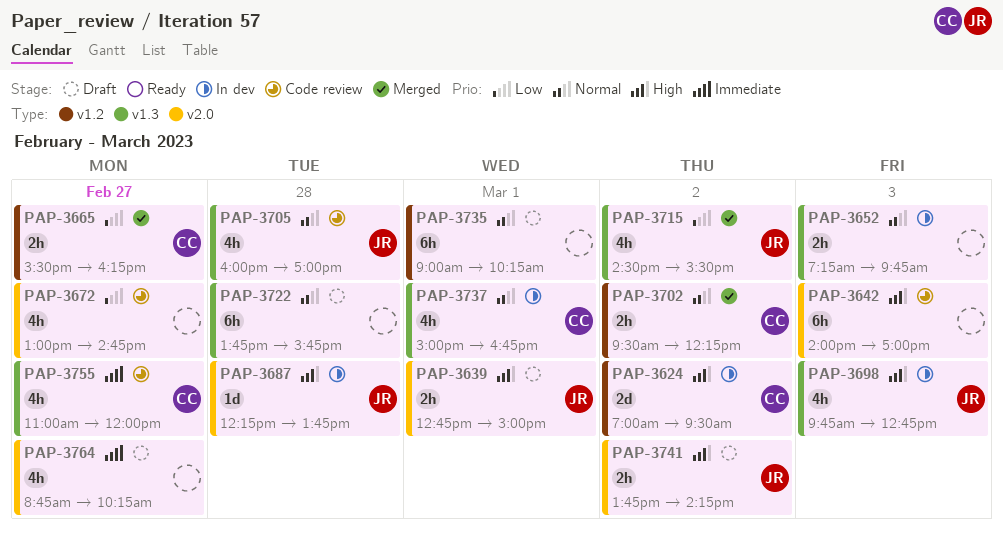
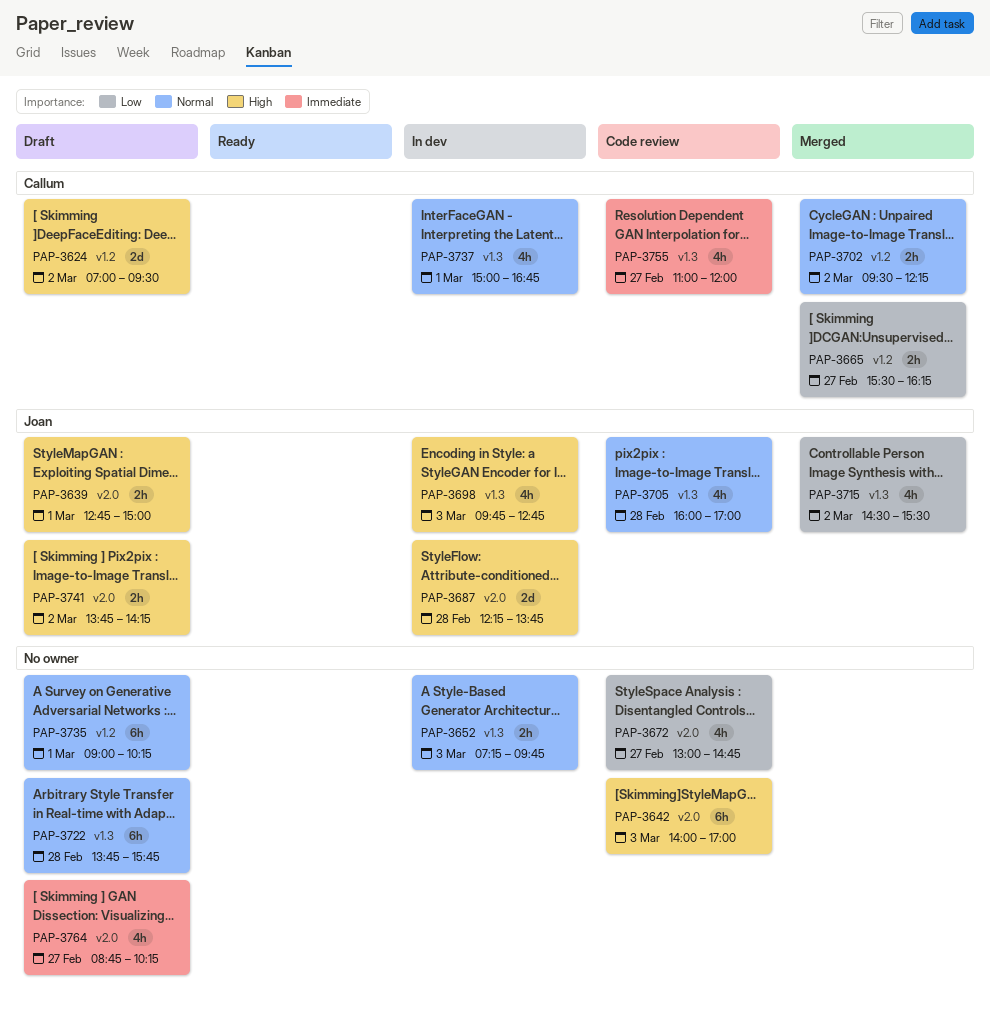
PAP-3624, status: In dev -> Draft
PAP-3687, estimate: 1d -> 2d

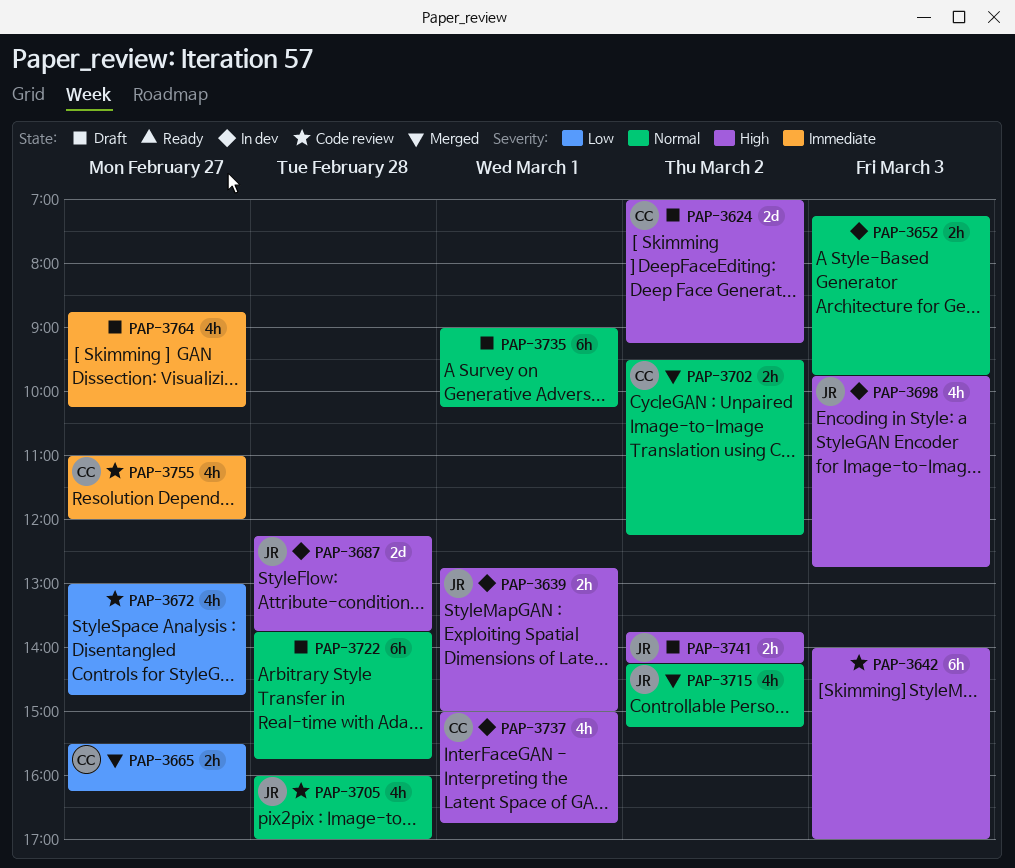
PAP-3624, ends: 09:30 -> 09:15
PAP-3639, status: Draft -> In dev
PAP-3715, priority: Low -> Normal
PAP-3715, begins: 14:30 -> 14:15
PAP-3715, ends: 15:30 -> 15:15
PAP-3737, priority: Normal -> High

